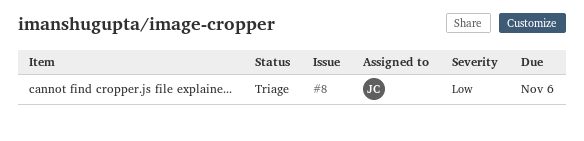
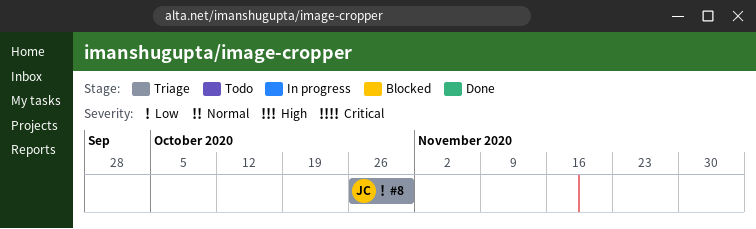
#8, due: Nov 6 -> Oct 30

